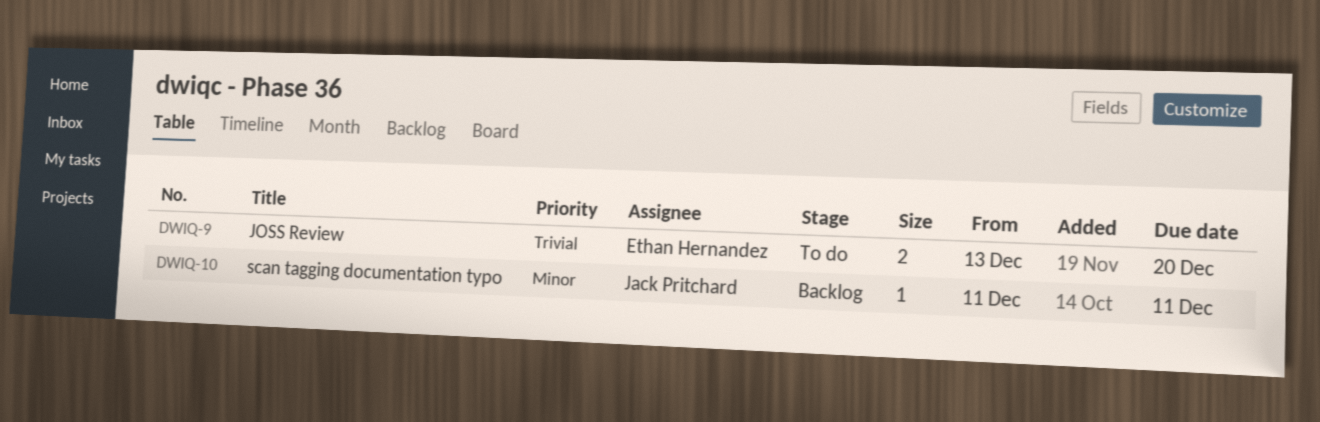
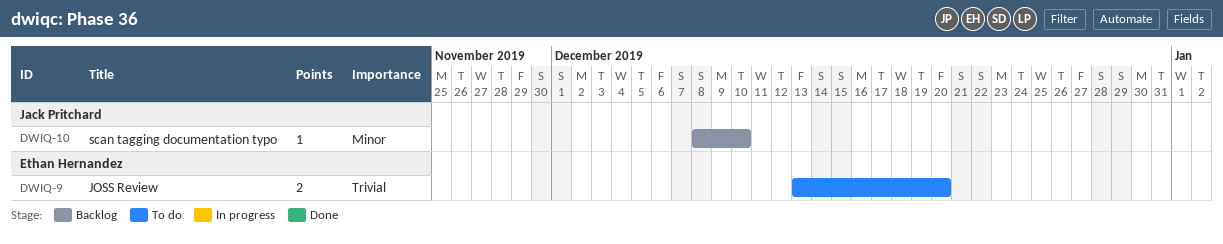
DWIQ-10, start: Dec 11 -> Dec 8
DWIQ-10, due: Dec 11 -> Dec 10

